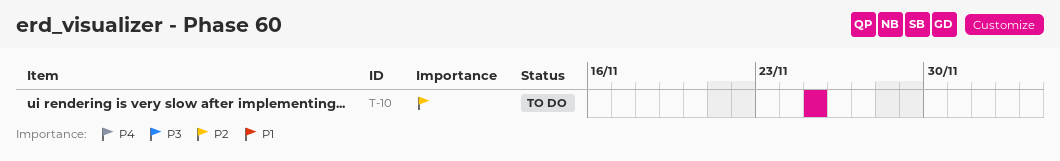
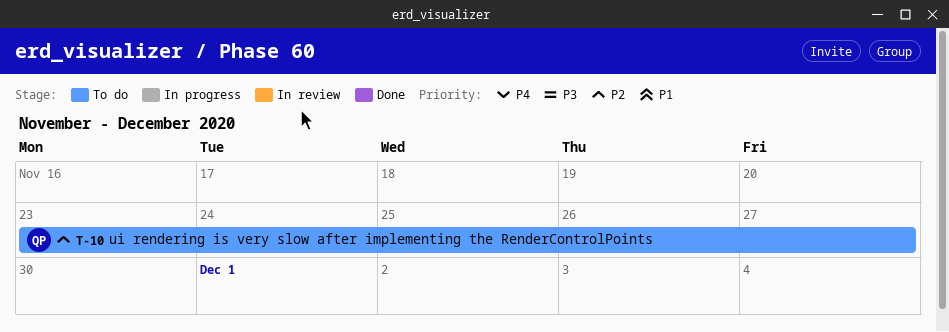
T-10, start: Nov 25 -> Nov 23
T-10, due: Nov 25 -> Nov 27

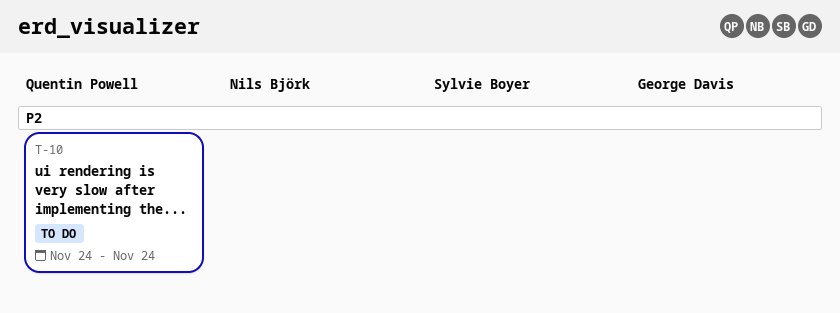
T-10, start: Nov 23 -> Nov 24
T-10, due: Nov 27 -> Nov 24

